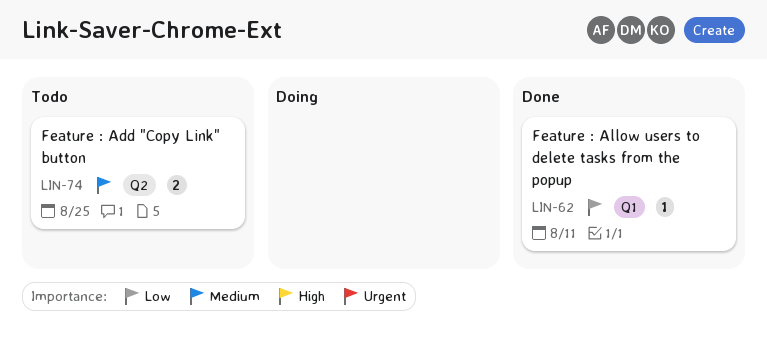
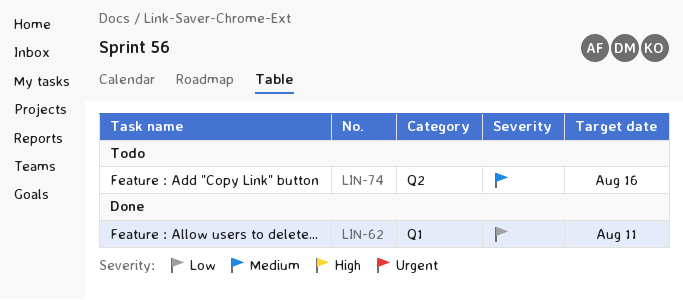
LIN-74, due: Aug 25 -> Aug 16

